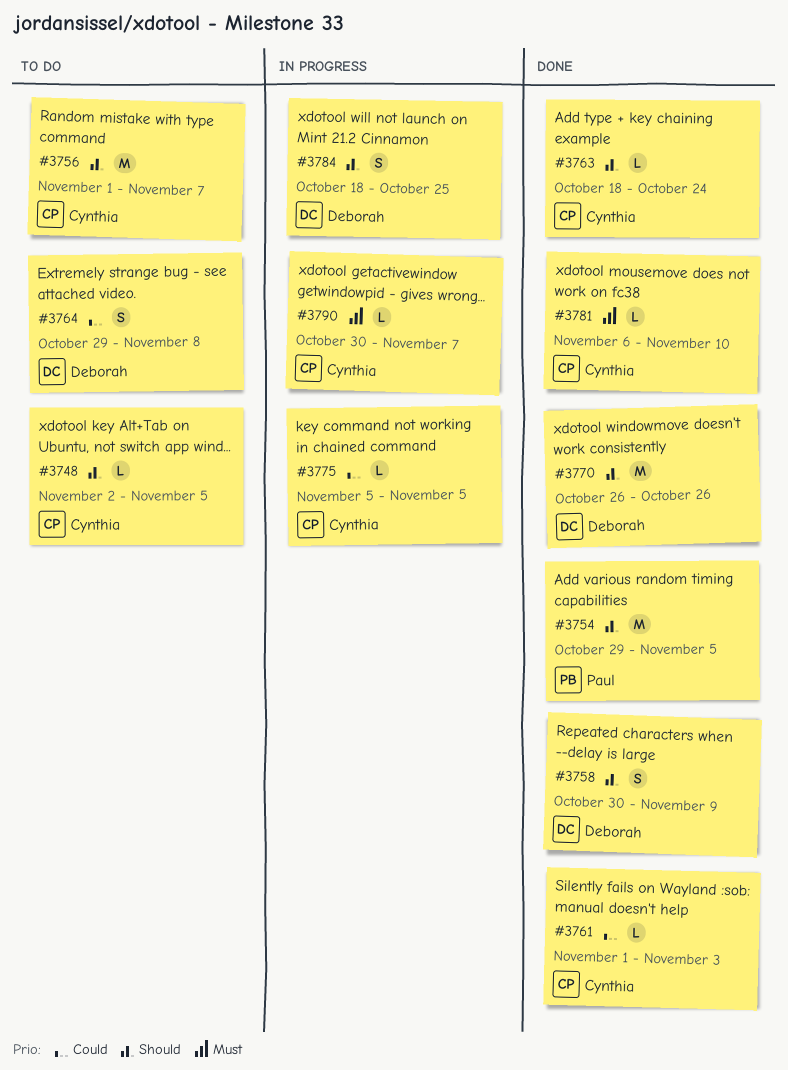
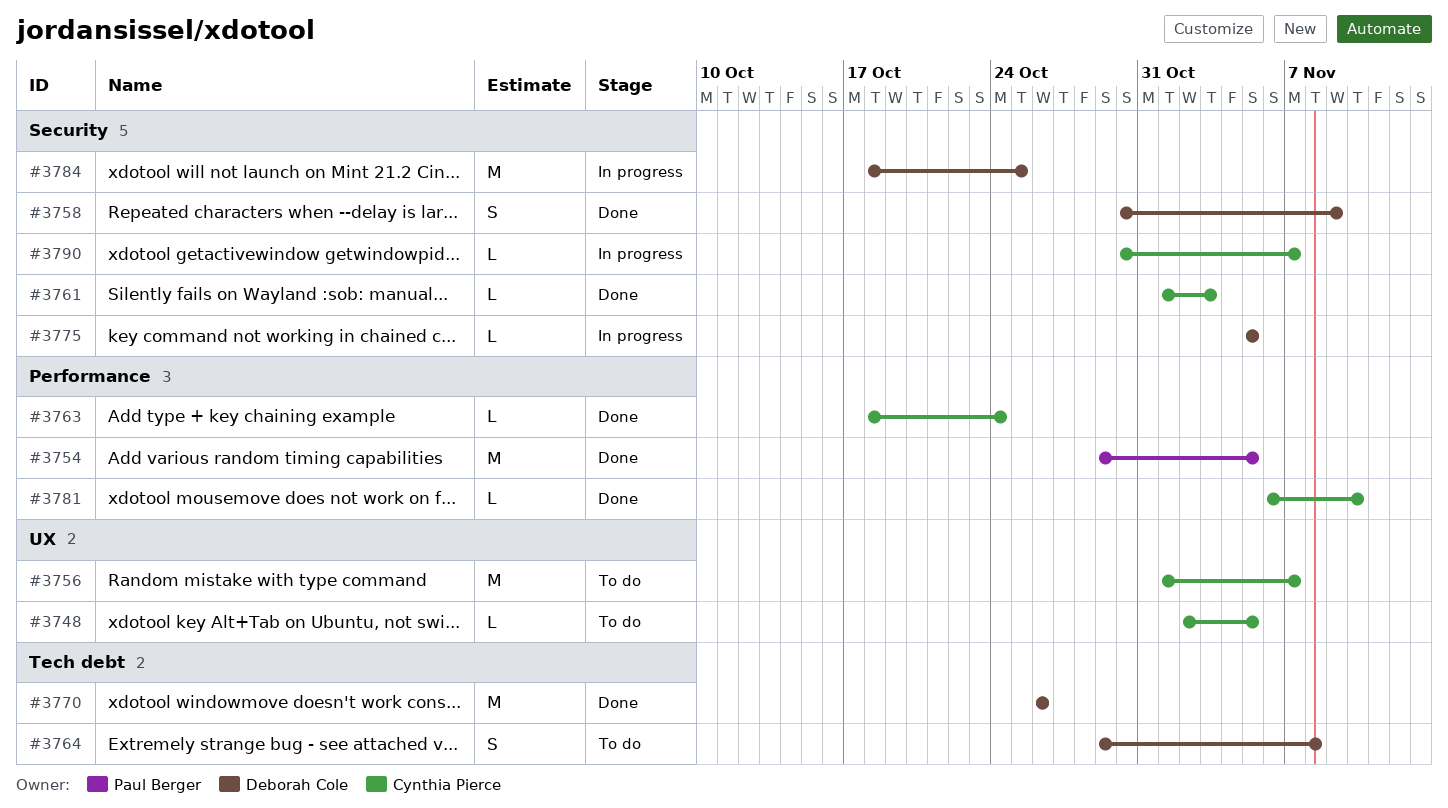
#3775, owner: Cynthia Pierce -> Deborah Cole
#3784, estimate: S -> M

